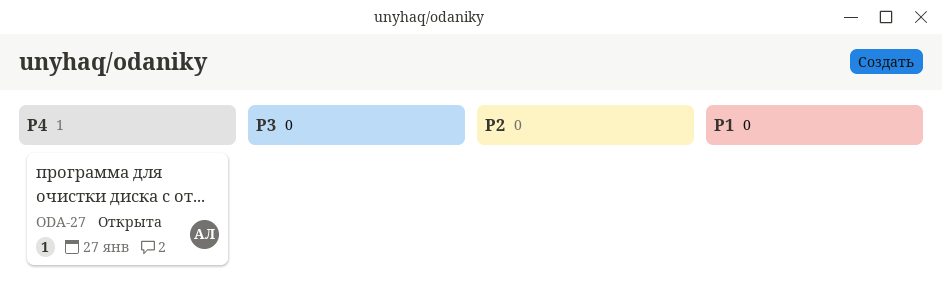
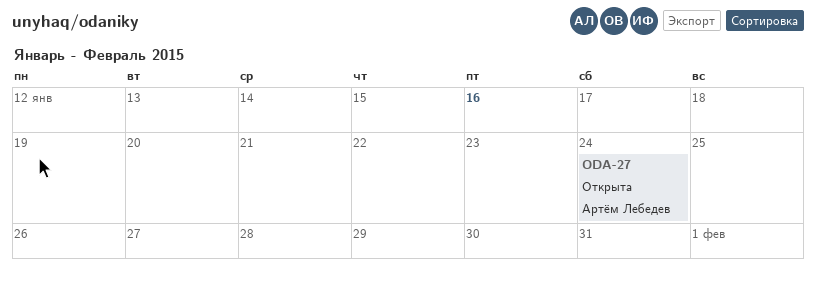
ODA-27, due: Jan 27 -> Jan 24

